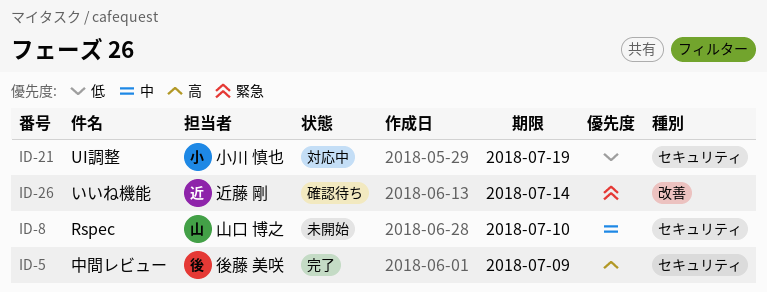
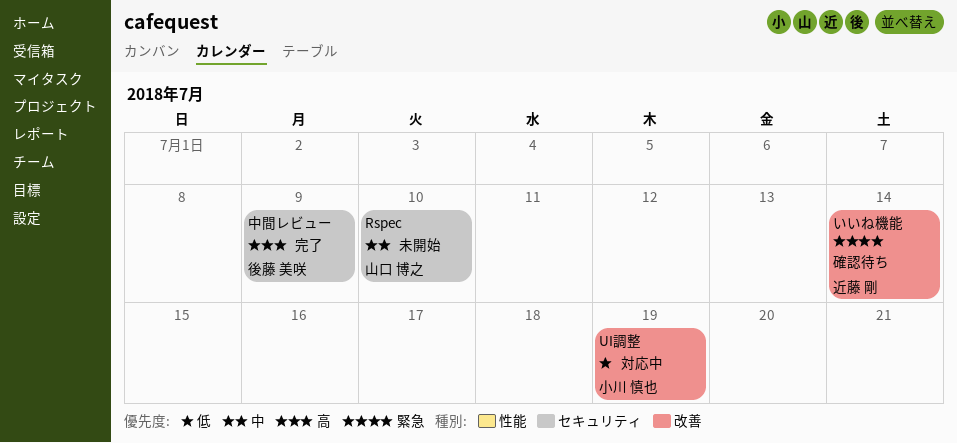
UI調整, label: セキュリティ -> 改善

